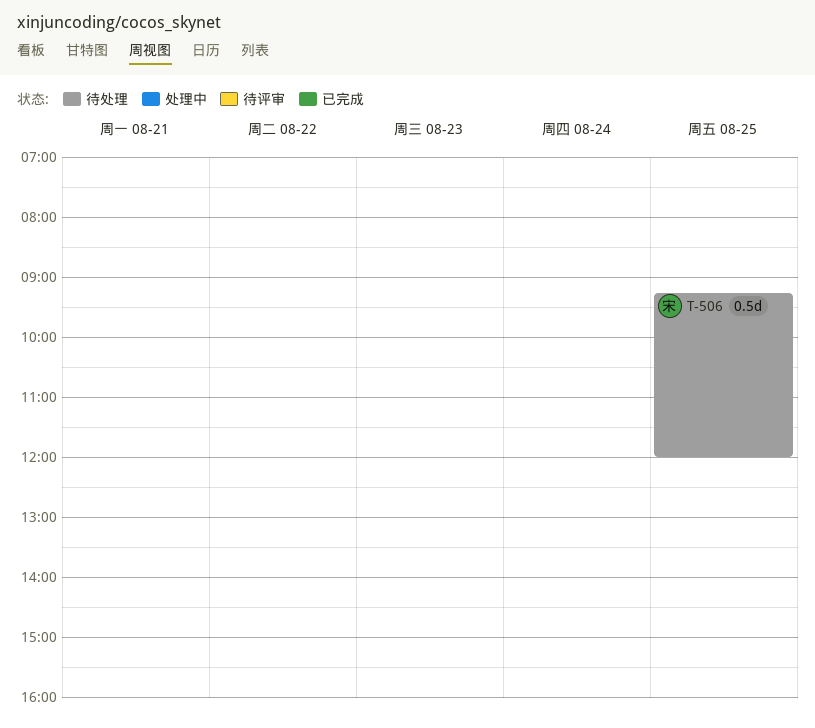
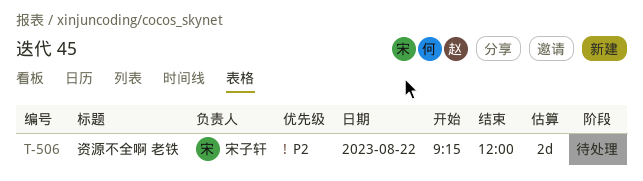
T-506, estimate: 0.5d -> 2d
T-506, day: Aug 25 -> Aug 22

